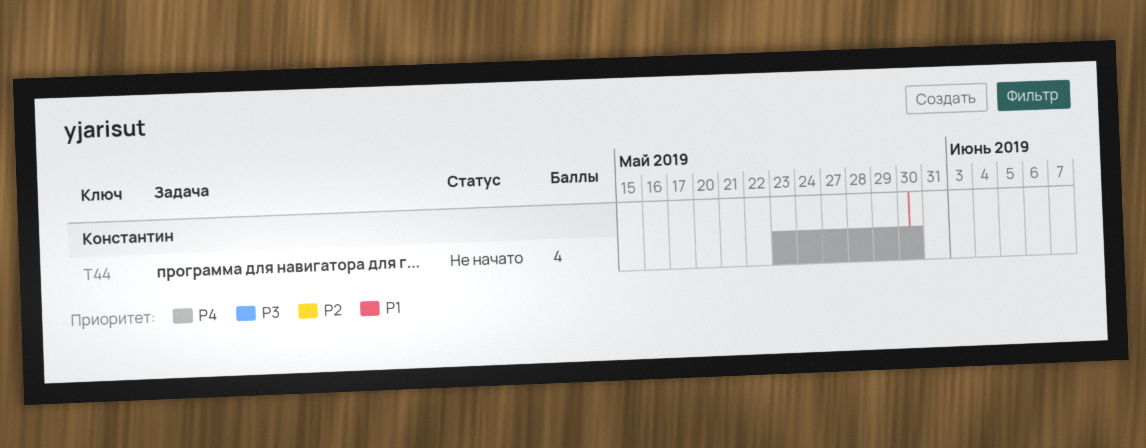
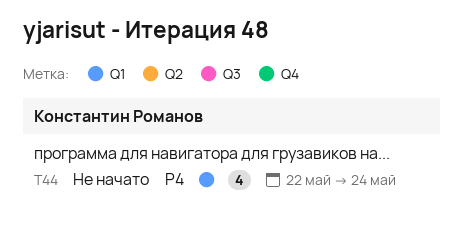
T44, start: May 23 -> May 22
T44, due: May 30 -> May 24

